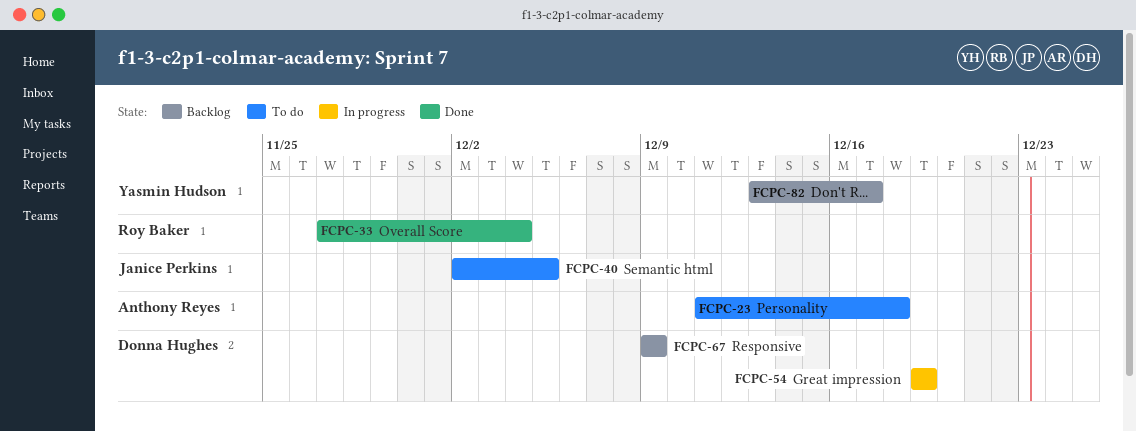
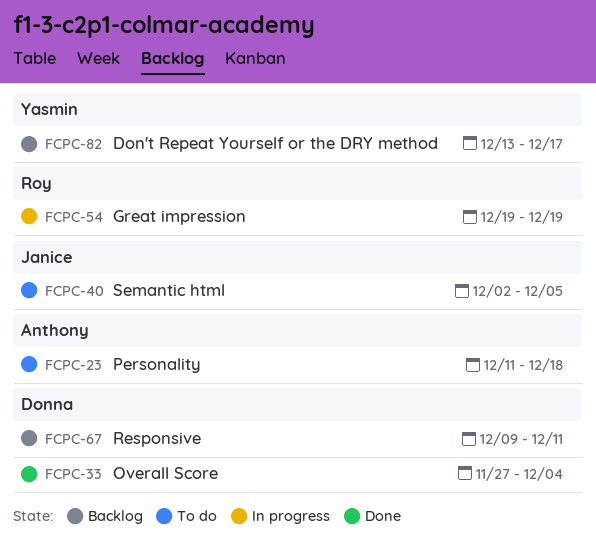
FCPC-33, owner: Roy Baker -> Donna Hughes
FCPC-54, owner: Donna Hughes -> Roy Baker
FCPC-67, due: Dec 9 -> Dec 11

